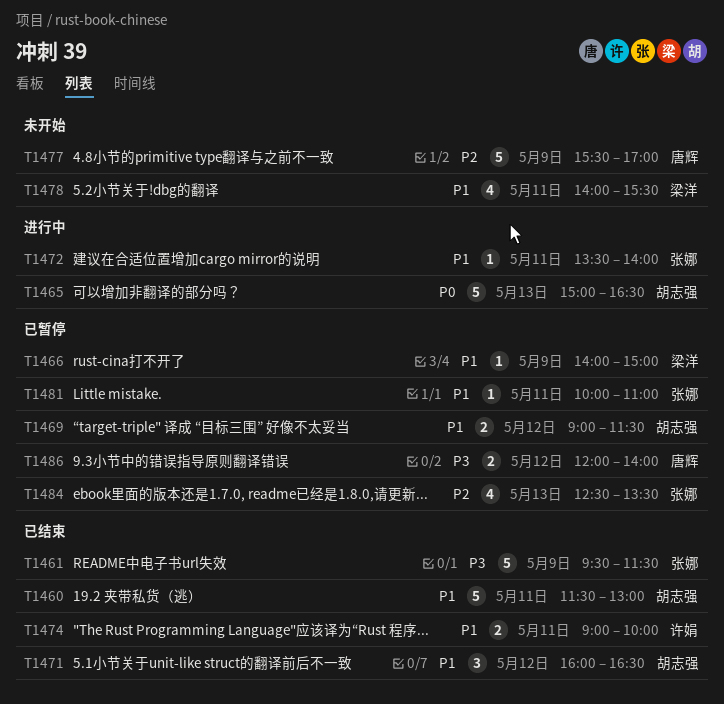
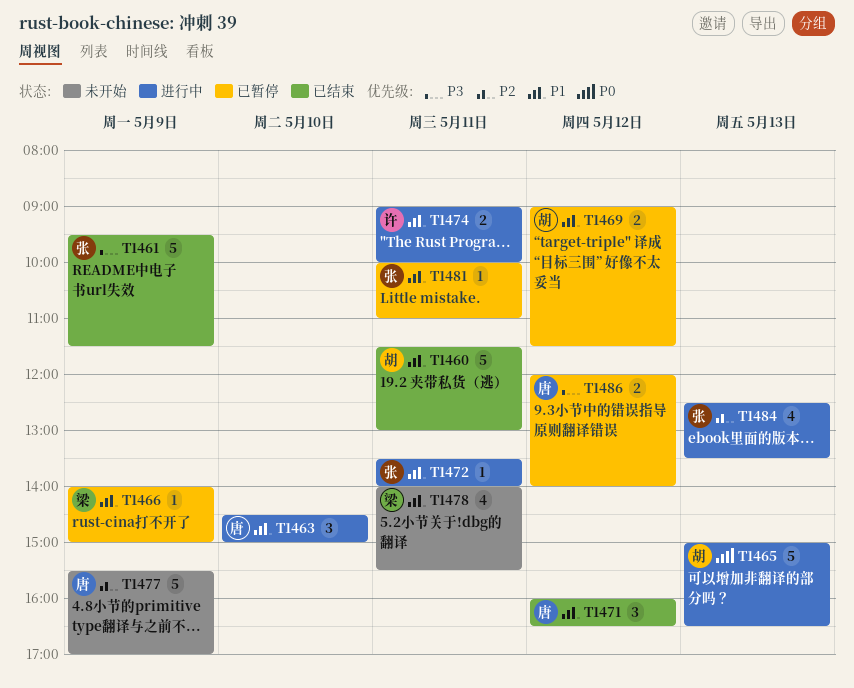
T1463: none -> present
T1471, owner: 胡志强 -> 唐辉
T1474, status: 已结束 -> 进行中
T1484, status: 已暂停 -> 进行中

